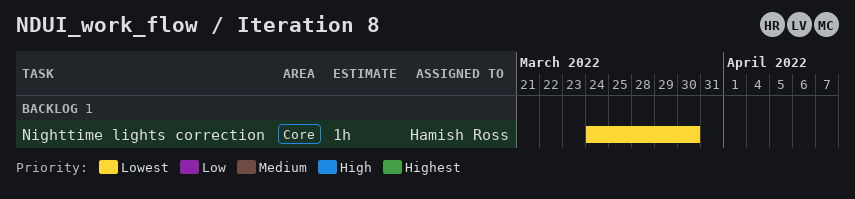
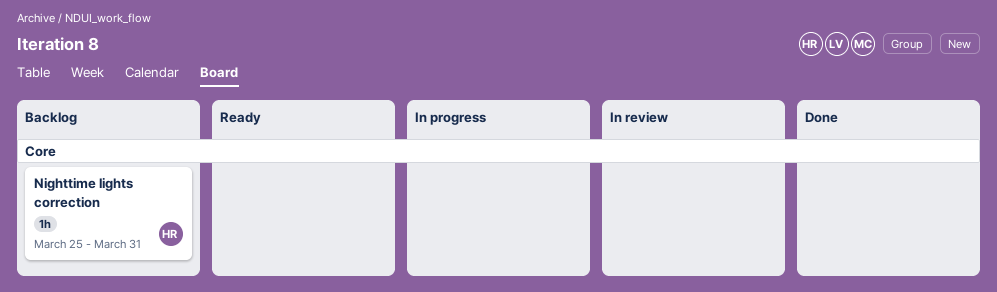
Nighttime lights correction, start: Mar 24 -> Mar 25
Nighttime lights correction, due: Mar 30 -> Mar 31

